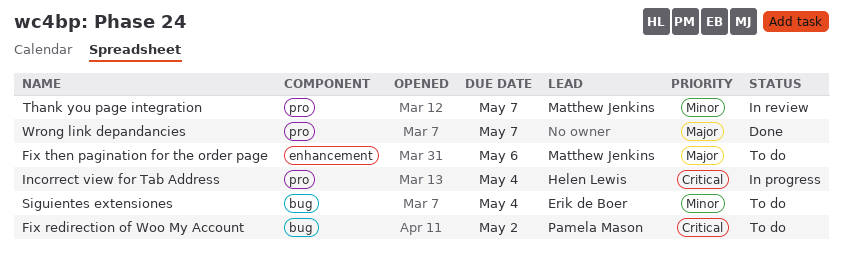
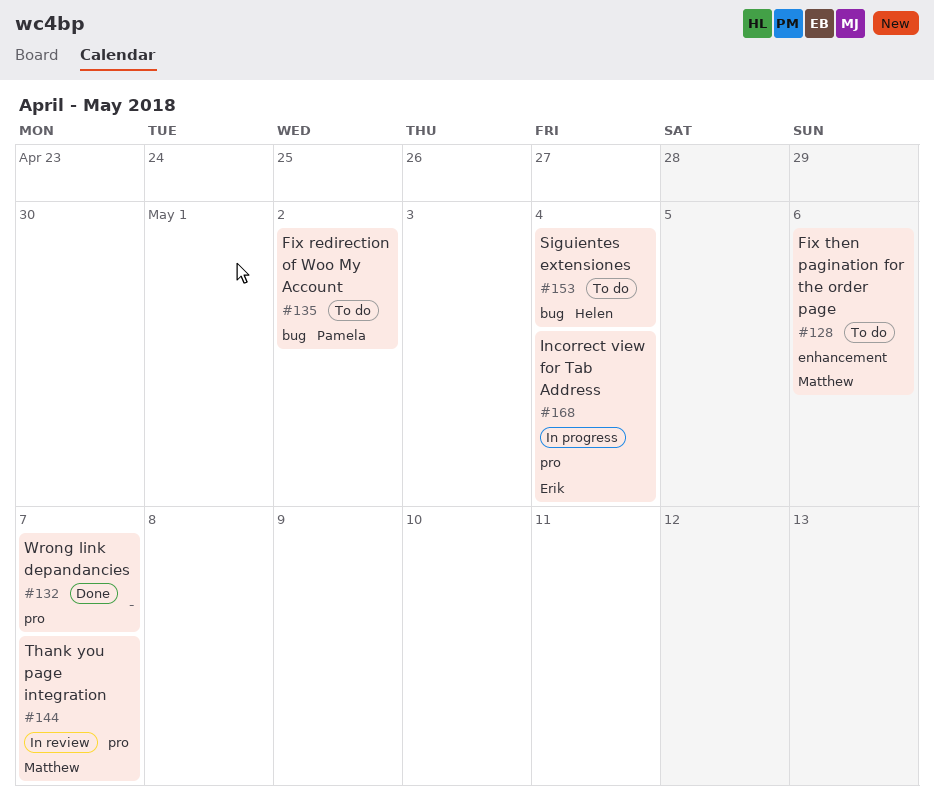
Incorrect view for Tab Address, owner: Helen Lewis -> Erik de Boer
Siguientes extensiones, owner: Erik de Boer -> Helen Lewis

